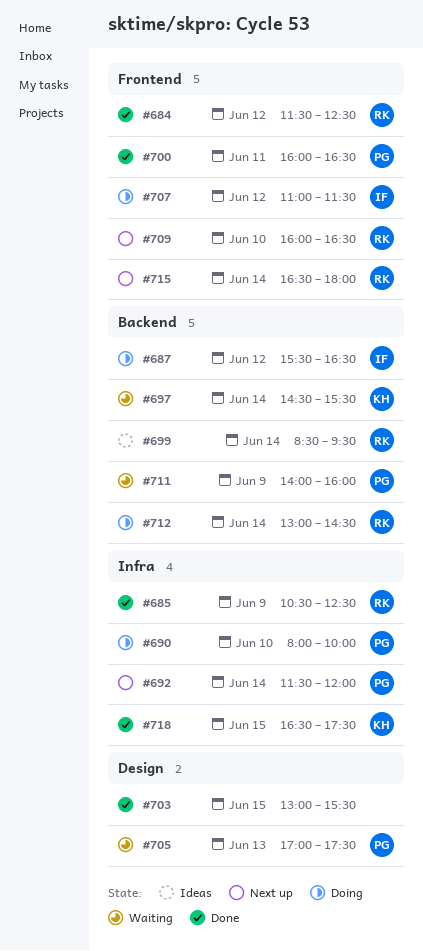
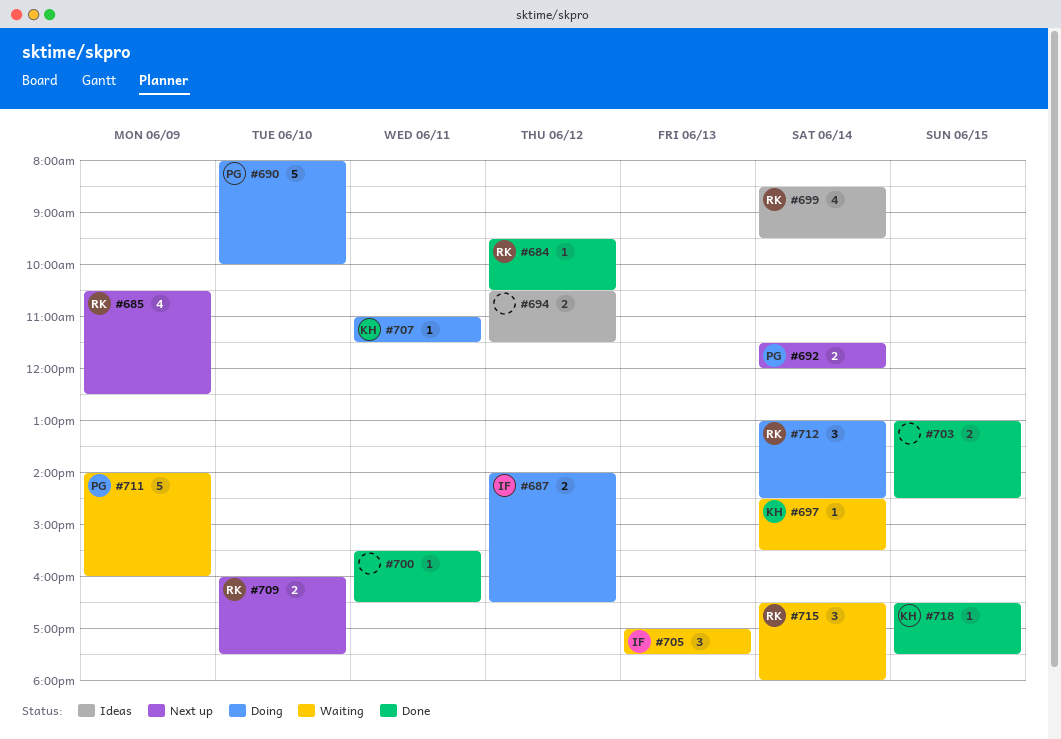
#684, begins: 11:30 -> 09:30
#684, ends: 12:30 -> 10:30
#685, status: Done -> Next up
#687, begins: 15:30 -> 14:00
#694: none -> present
#700, owner: PG -> none
#700, begins: 16:00 -> 15:30
#703, ends: 15:30 -> 14:30
#705, owner: PG -> IF
#707, owner: IF -> KH
#707, day: Jun 12 -> Jun 11
#709, ends: 16:30 -> 17:30
#715, status: Next up -> Waiting

